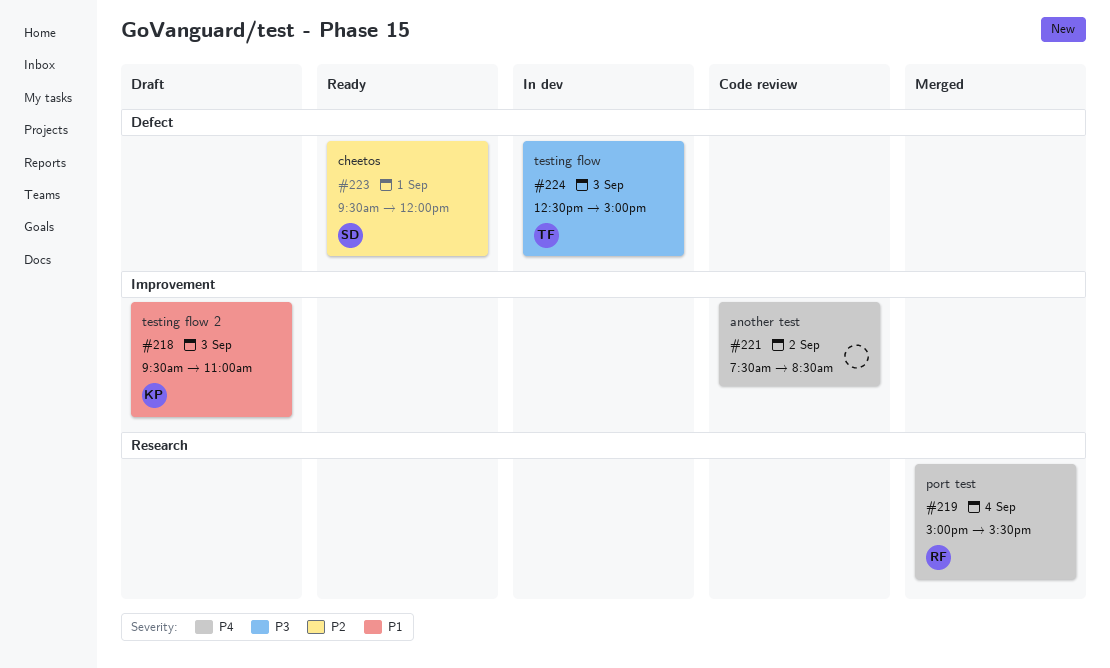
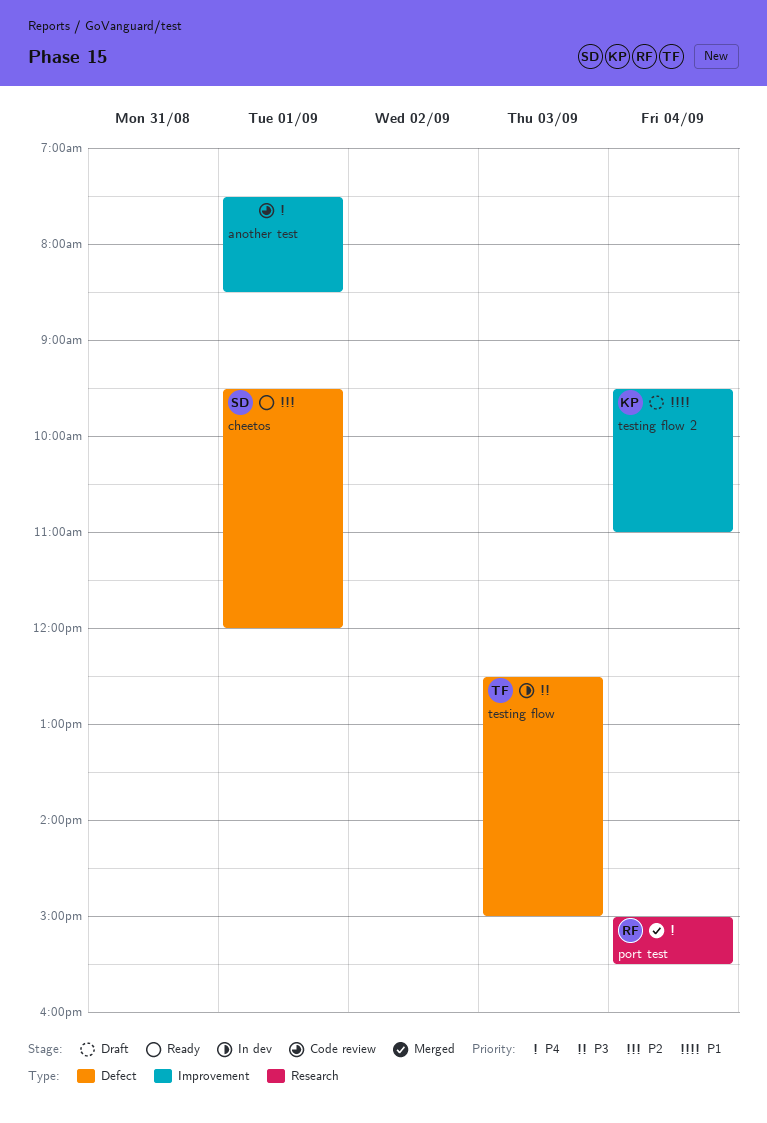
another test, day: Sep 2 -> Sep 1
testing flow 2, day: Sep 3 -> Sep 4

